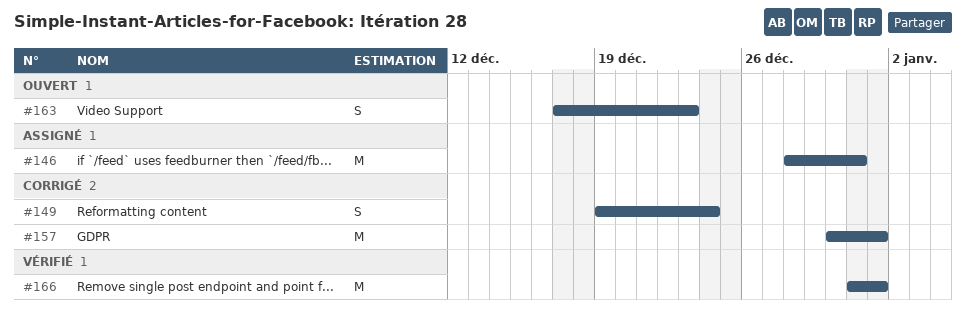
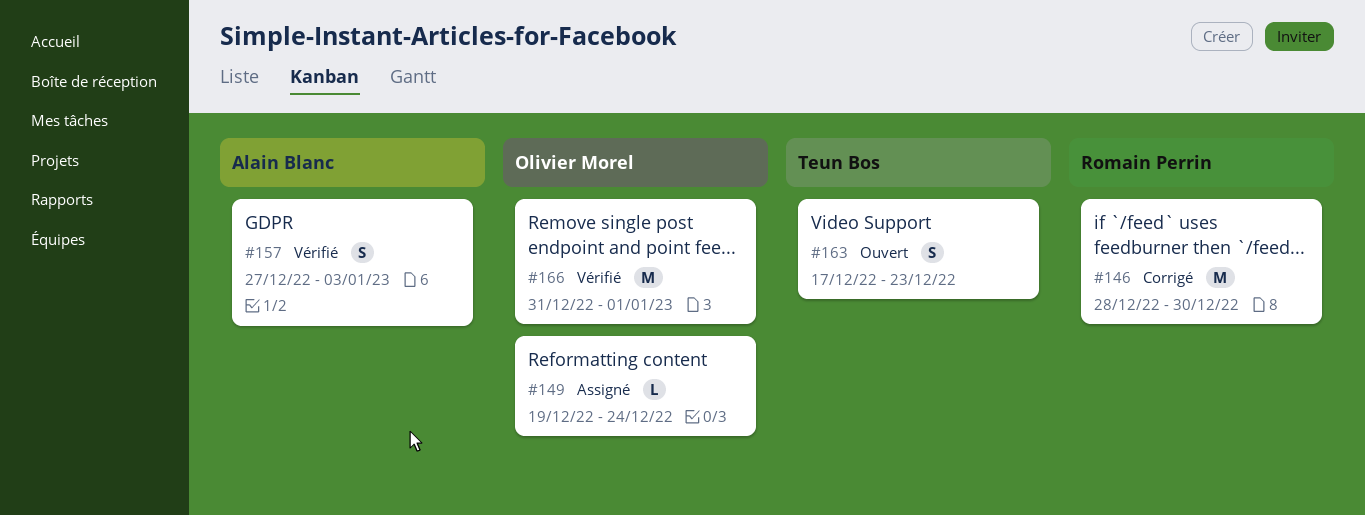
#146, status: Assigné -> Corrigé
#146, due: Dec 31 -> Dec 30
#149, status: Corrigé -> Assigné
#149, estimate: S -> L
#157, status: Corrigé -> Vérifié
#157, estimate: M -> S
#157, start: Dec 30 -> Dec 27
#157, due: Jan 1 -> Jan 3

